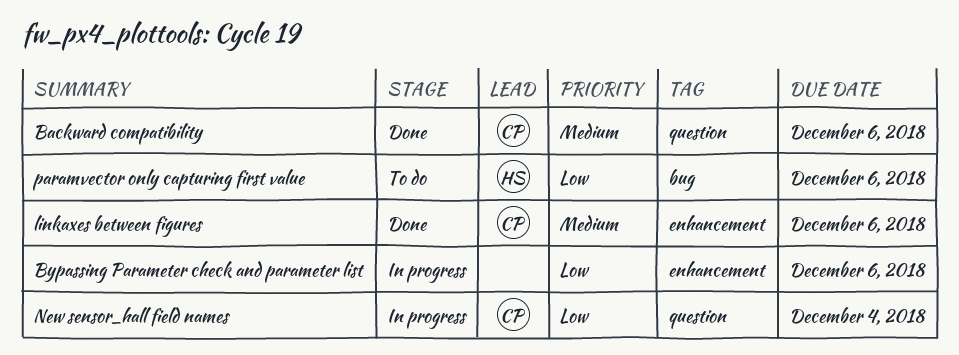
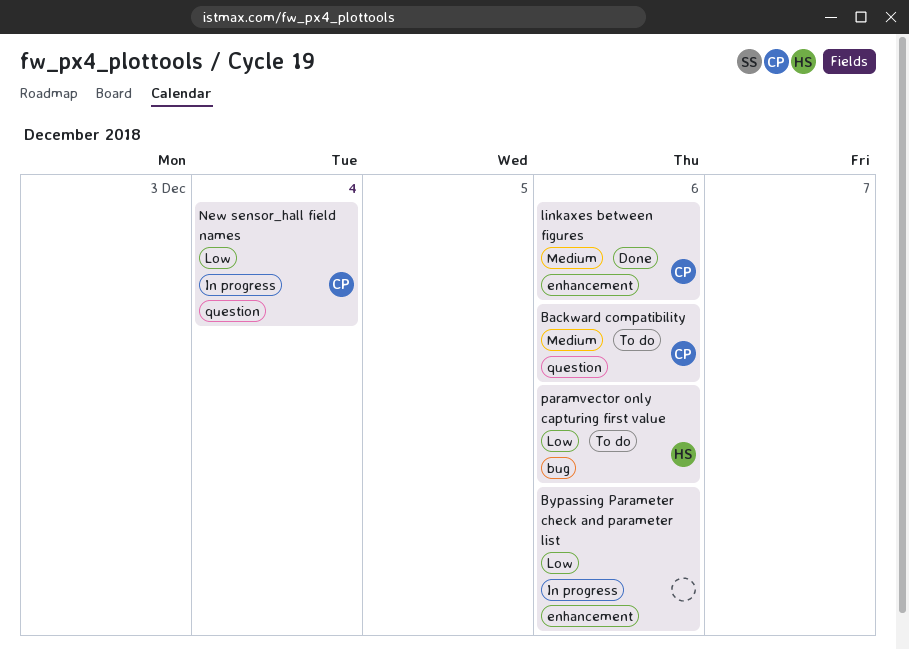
Backward compatibility, status: Done -> To do

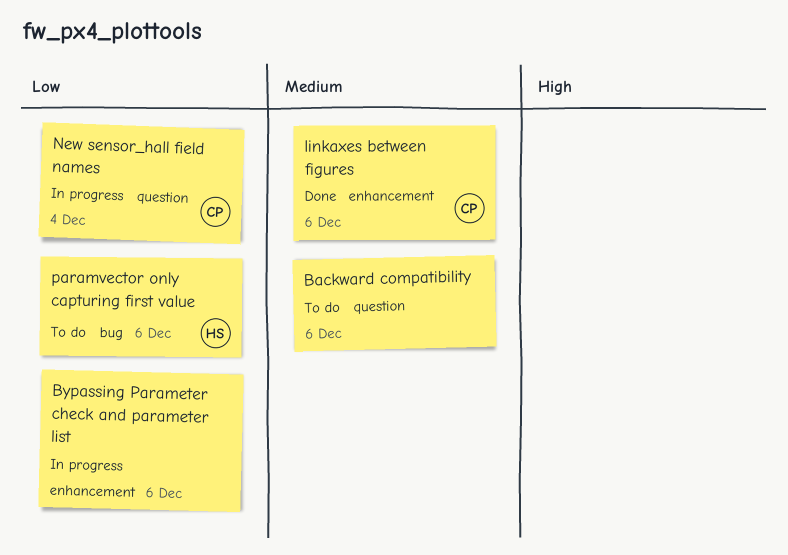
Backward compatibility, owner: CP -> none

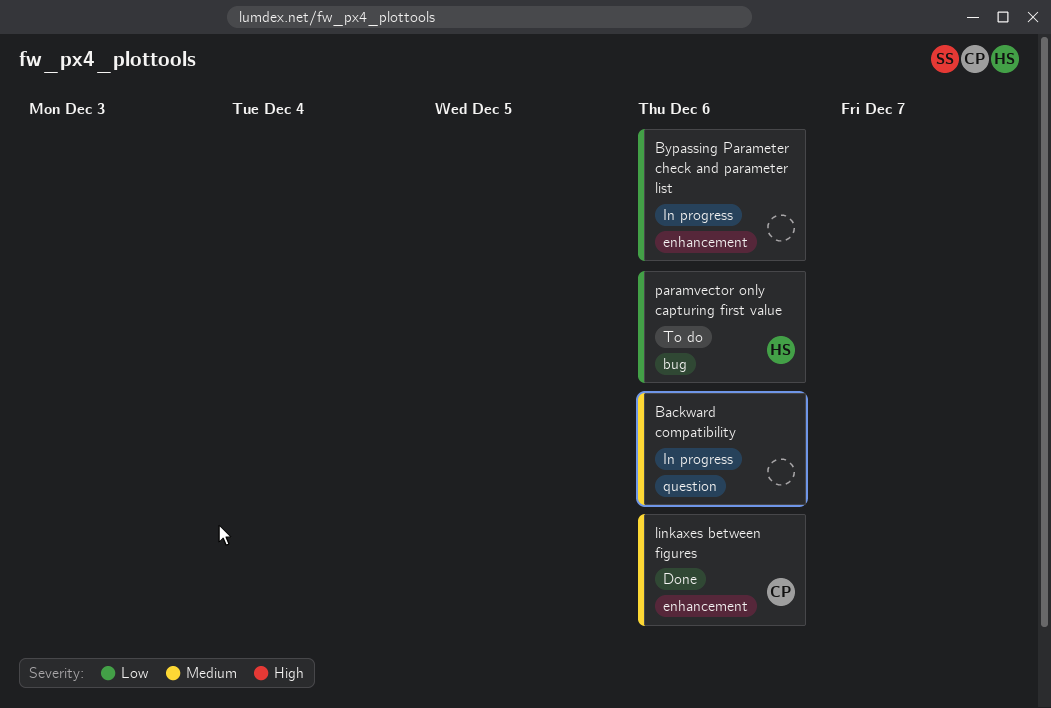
Backward compatibility, status: To do -> In progress
New sensor_hall field names: present -> none

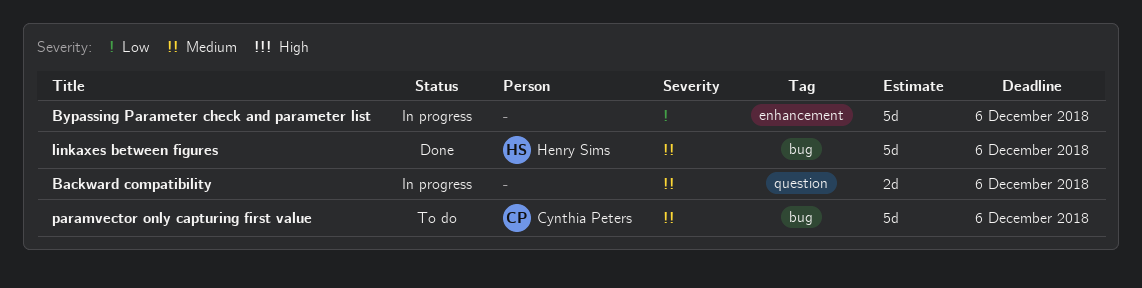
linkaxes between figures, owner: Cynthia Peters -> Henry Sims
linkaxes between figures, label: enhancement -> bug
paramvector only capturing first value, owner: Henry Sims -> Cynthia Peters
paramvector only capturing first value, priority: Low -> Medium

